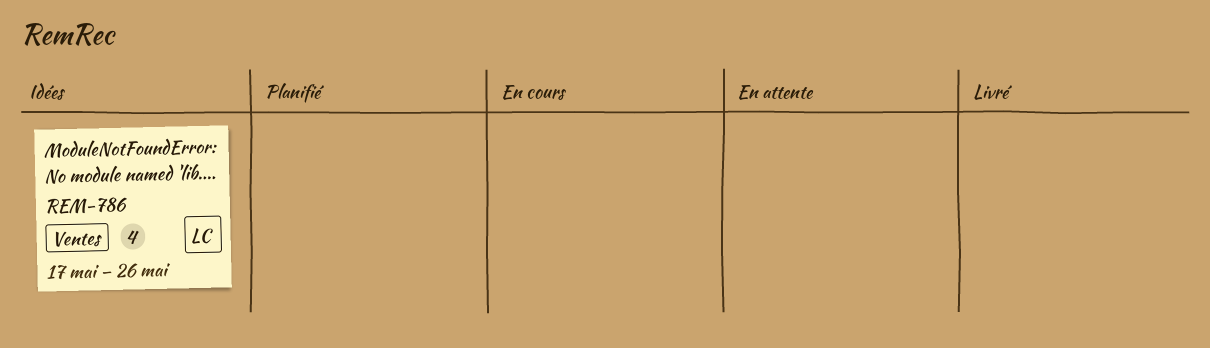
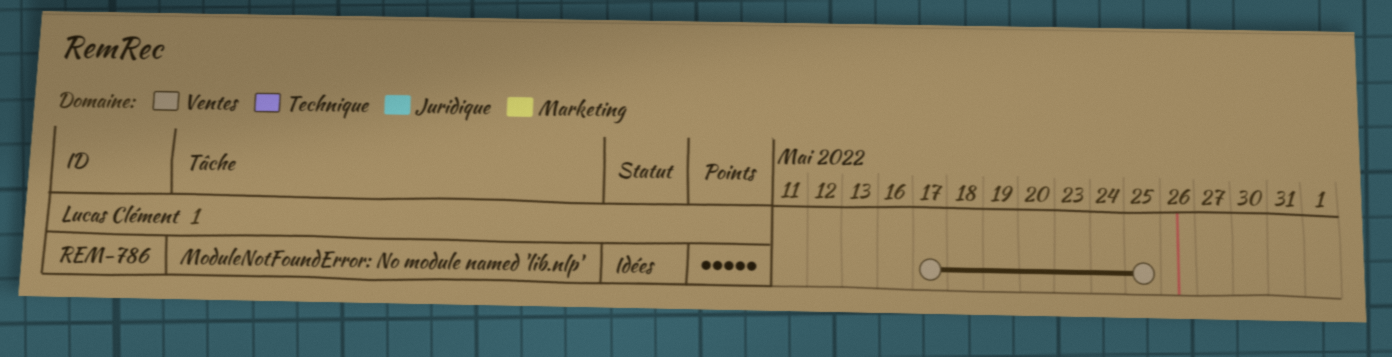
REM-786, estimate: 4 -> 5
REM-786, due: May 26 -> May 25

